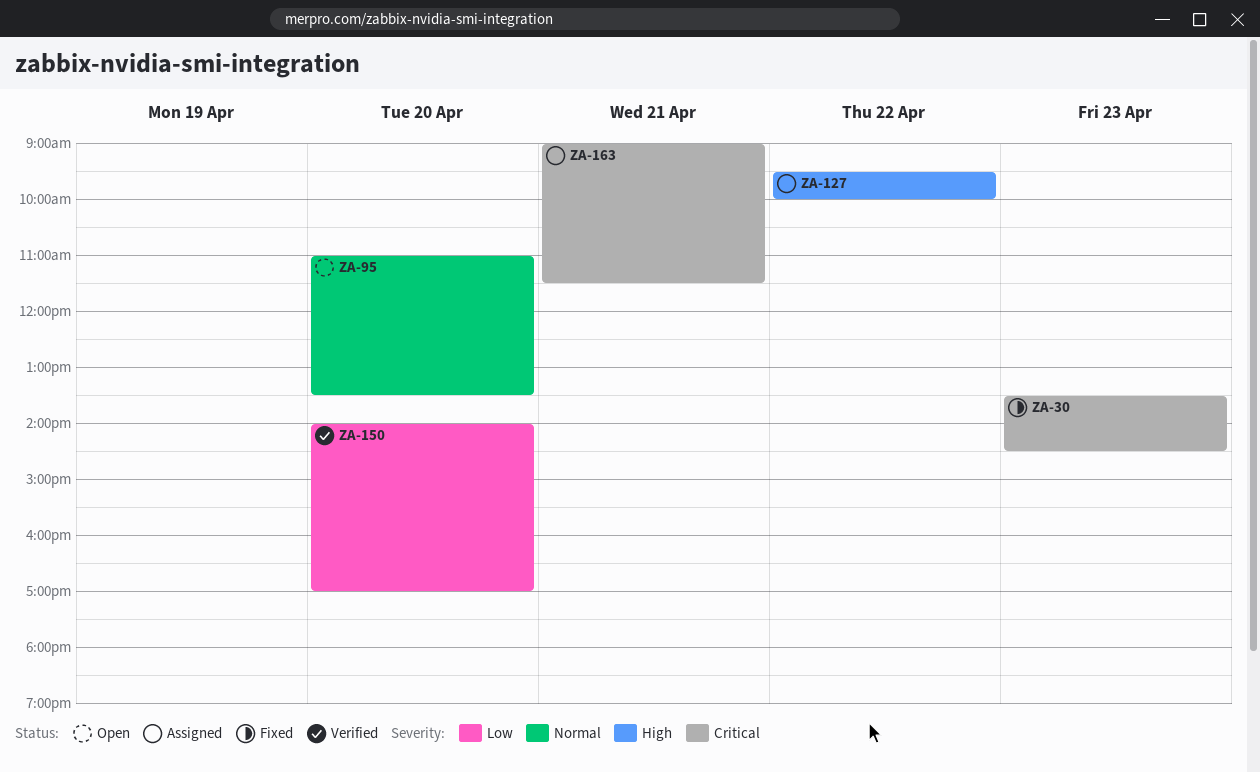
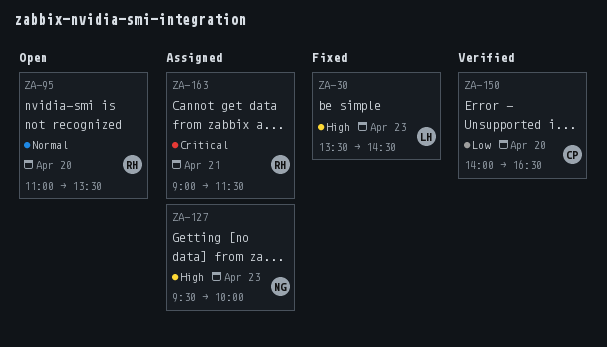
ZA-30, priority: Critical -> High
ZA-127, day: Apr 22 -> Apr 23
ZA-150, ends: 17:00 -> 16:30

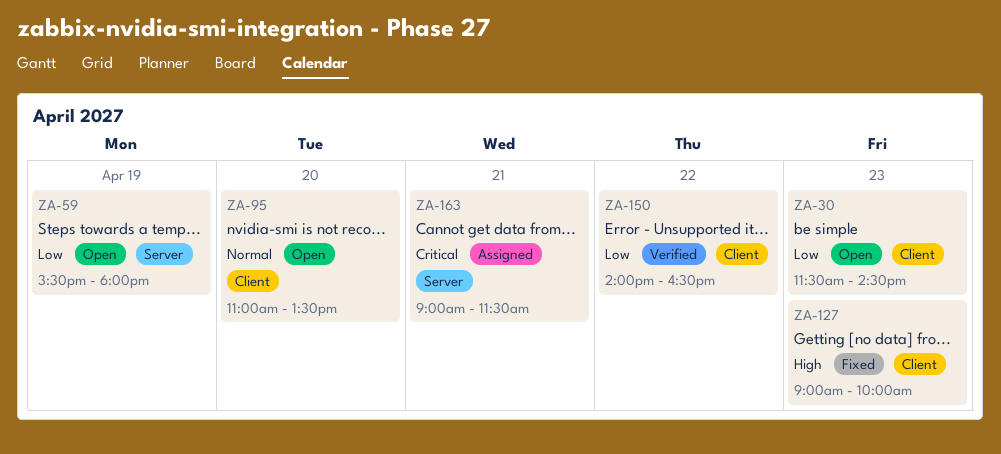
ZA-30, status: Fixed -> Open
ZA-30, priority: High -> Low
ZA-30, begins: 13:30 -> 11:30
ZA-59: none -> present
ZA-127, status: Assigned -> Fixed
ZA-127, begins: 09:30 -> 09:00
ZA-150, day: Apr 20 -> Apr 22

